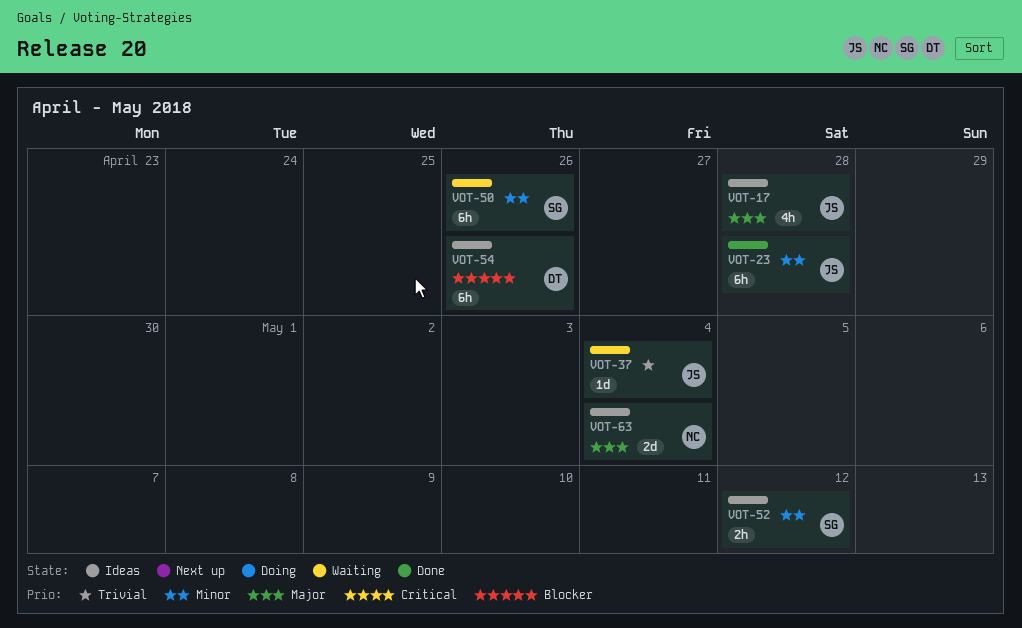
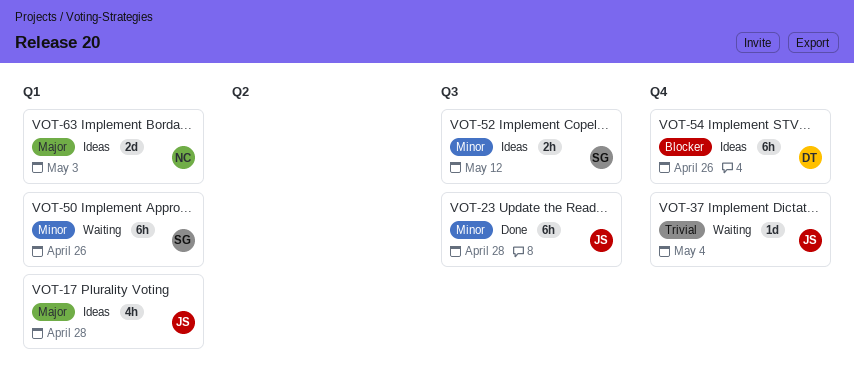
VOT-63, due: May 4 -> May 3

